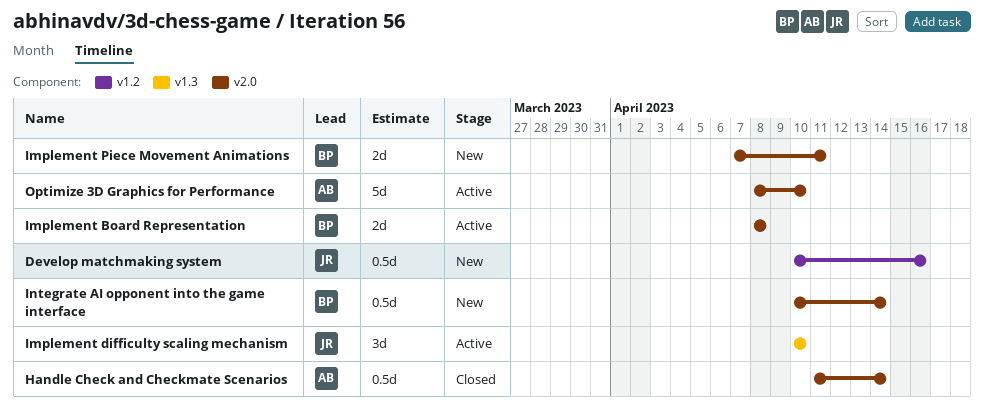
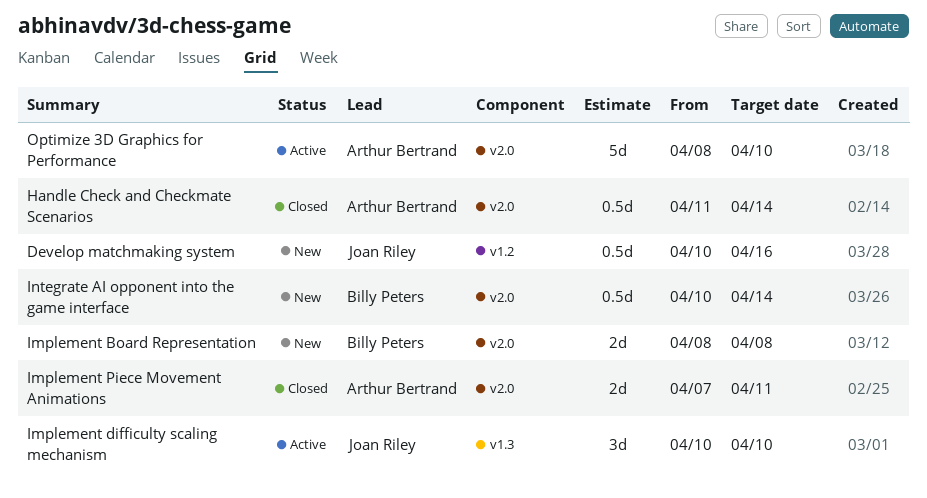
Implement Board Representation, status: Active -> New
Implement Piece Movement Animations, status: New -> Closed
Implement Piece Movement Animations, owner: Billy Peters -> Arthur Bertrand

